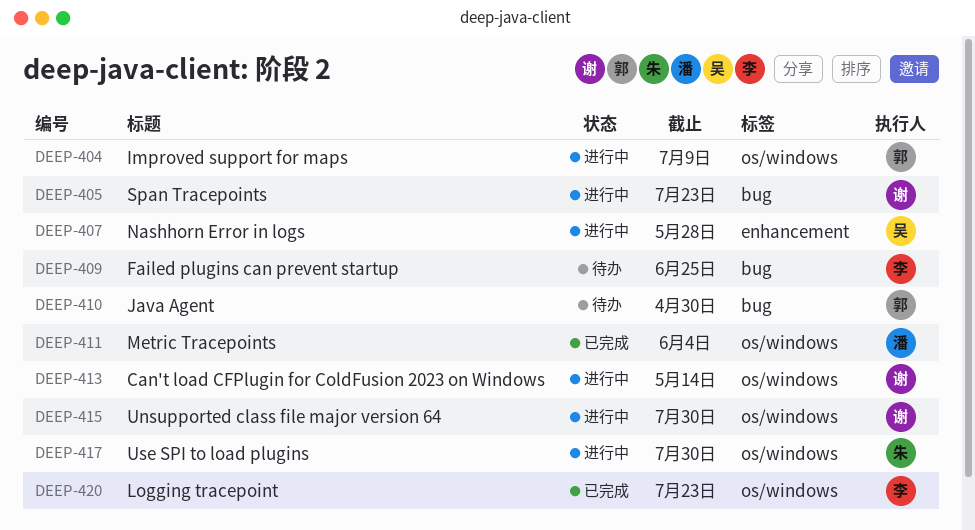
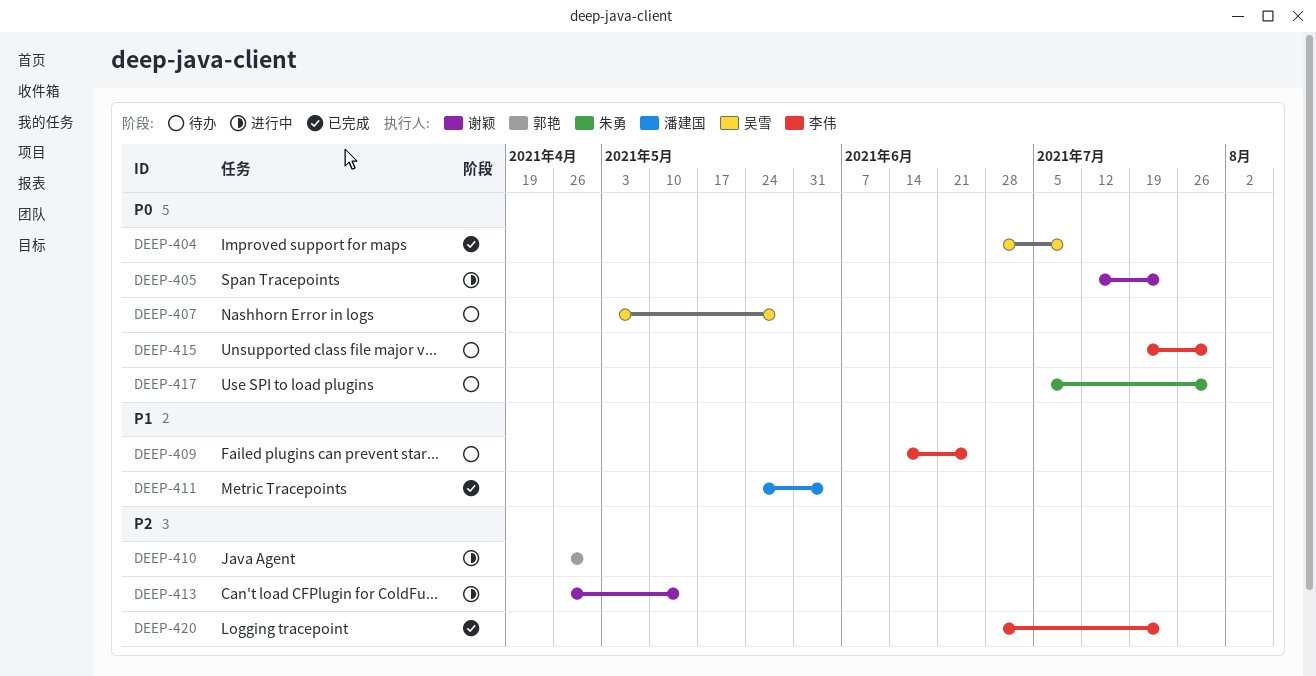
DEEP-404, status: 进行中 -> 已完成
DEEP-404, owner: 郭艳 -> 吴雪
DEEP-407, status: 进行中 -> 待办
DEEP-410, status: 待办 -> 进行中
DEEP-415, status: 进行中 -> 待办
DEEP-415, owner: 谢颖 -> 李伟
DEEP-417, status: 进行中 -> 待办

